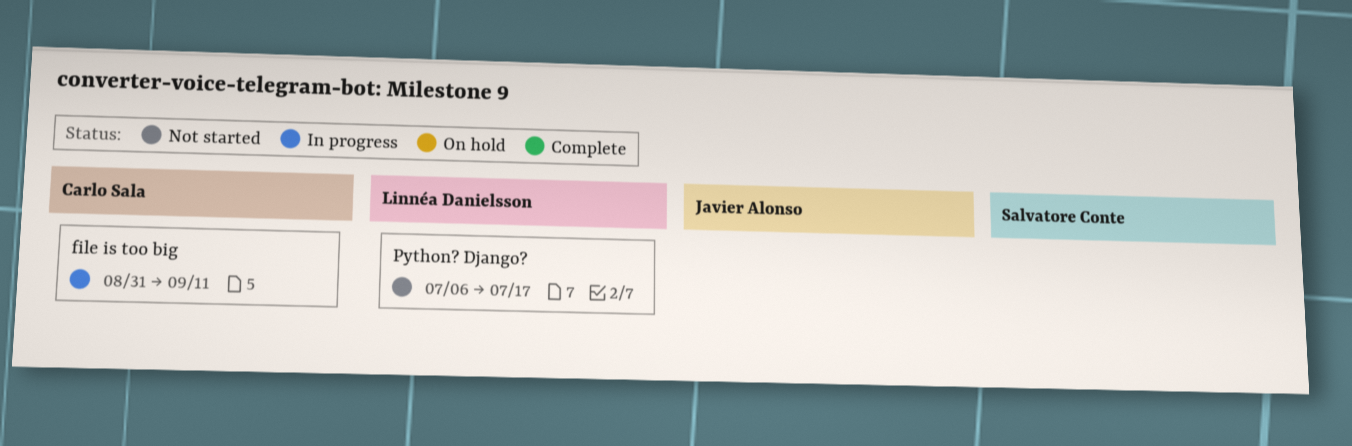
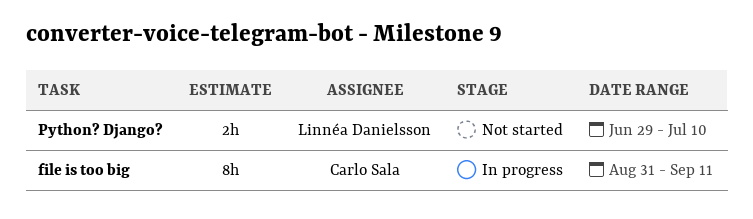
Python? Django?, start: Jul 6 -> Jun 29
Python? Django?, due: Jul 17 -> Jul 10

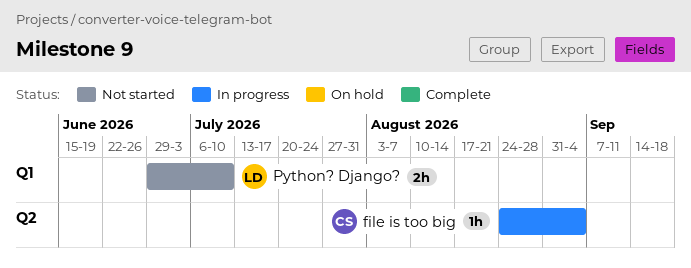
file is too big, estimate: 8h -> 1h
file is too big, start: Aug 31 -> Aug 24
file is too big, due: Sep 11 -> Sep 4

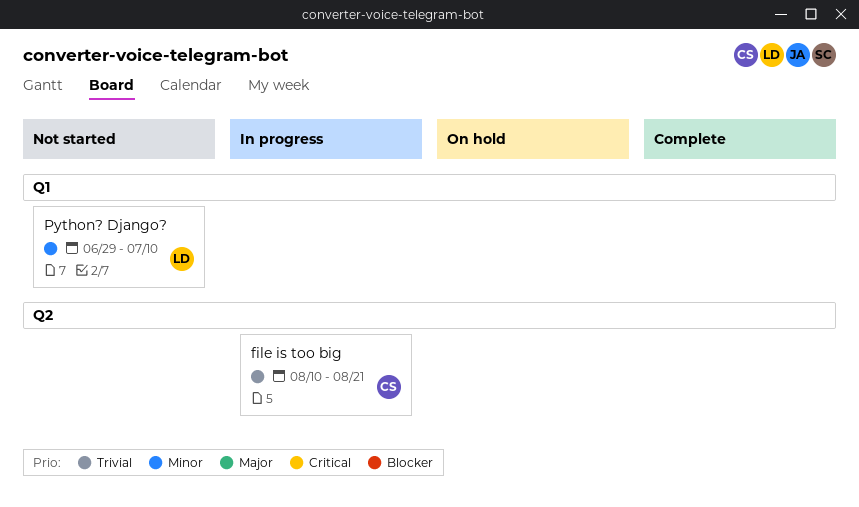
file is too big, start: Aug 24 -> Aug 10
file is too big, due: Sep 4 -> Aug 21

